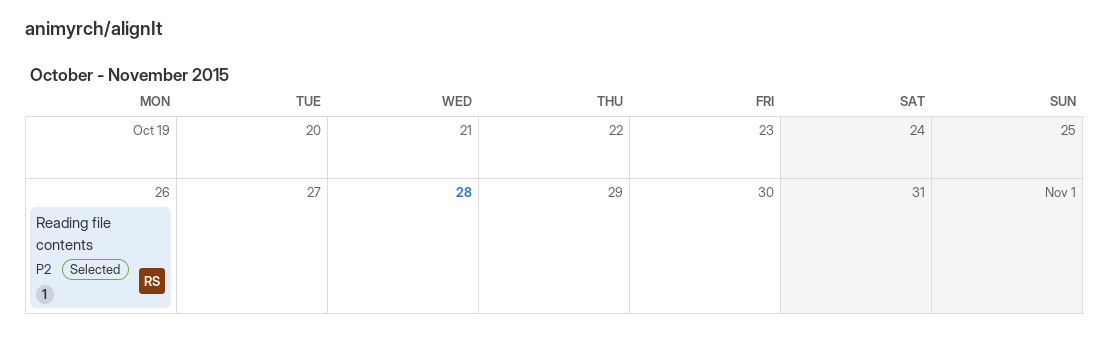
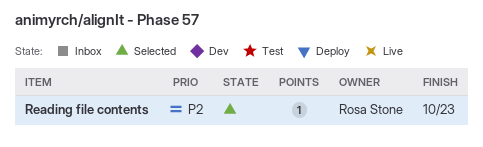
Reading file contents, due: Oct 26 -> Oct 23

